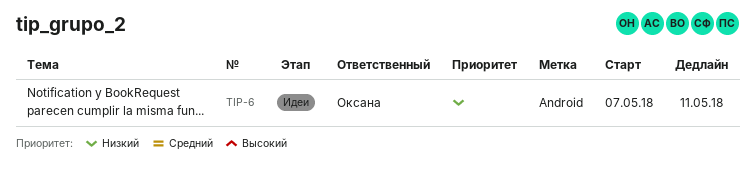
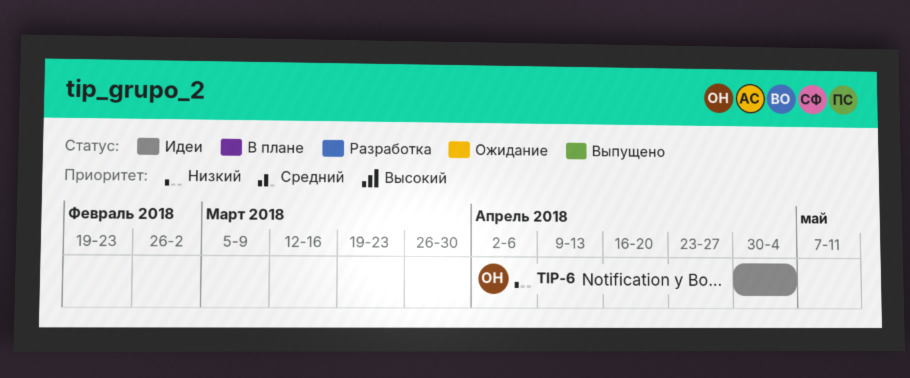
TIP-6, start: May 7 -> Apr 30
TIP-6, due: May 11 -> May 4

